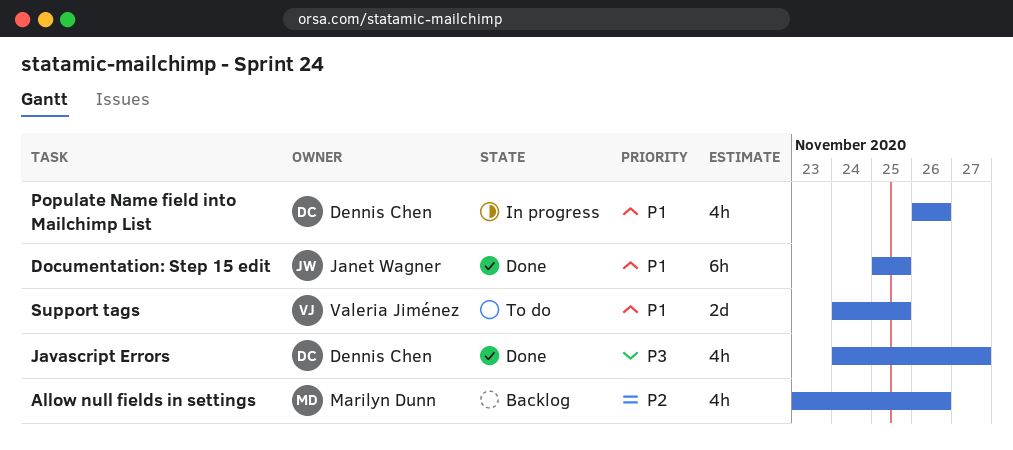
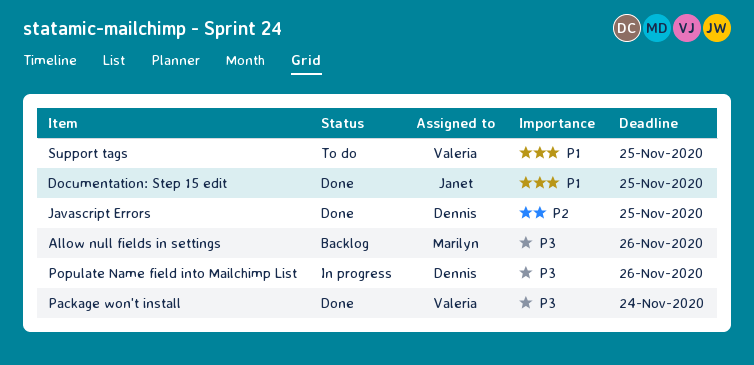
Allow null fields in settings, priority: P2 -> P3
Javascript Errors, priority: P3 -> P2
Javascript Errors, due: Nov 27 -> Nov 25
Package won't install: none -> present
Populate Name field into Mailchimp List, priority: P1 -> P3

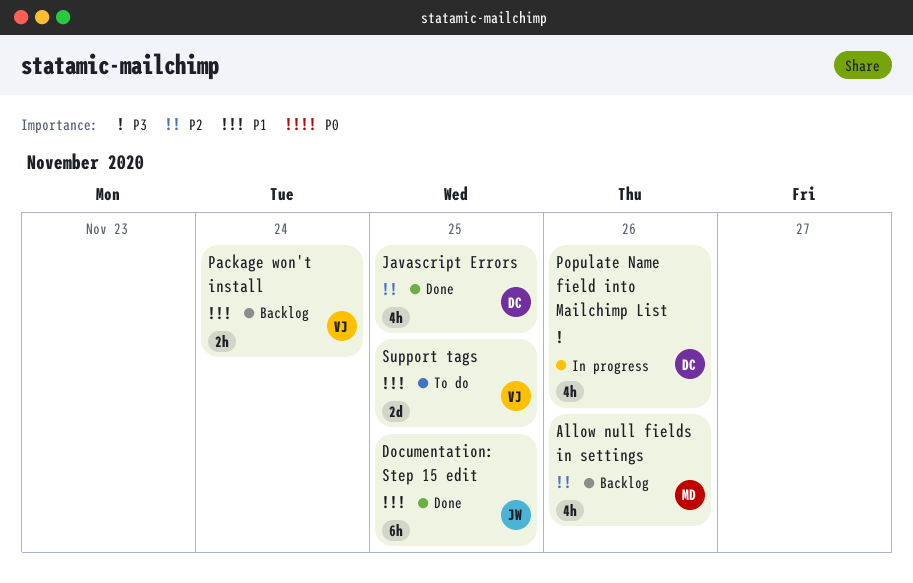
Allow null fields in settings, priority: P3 -> P2
Package won't install, status: Done -> Backlog
Package won't install, priority: P3 -> P1

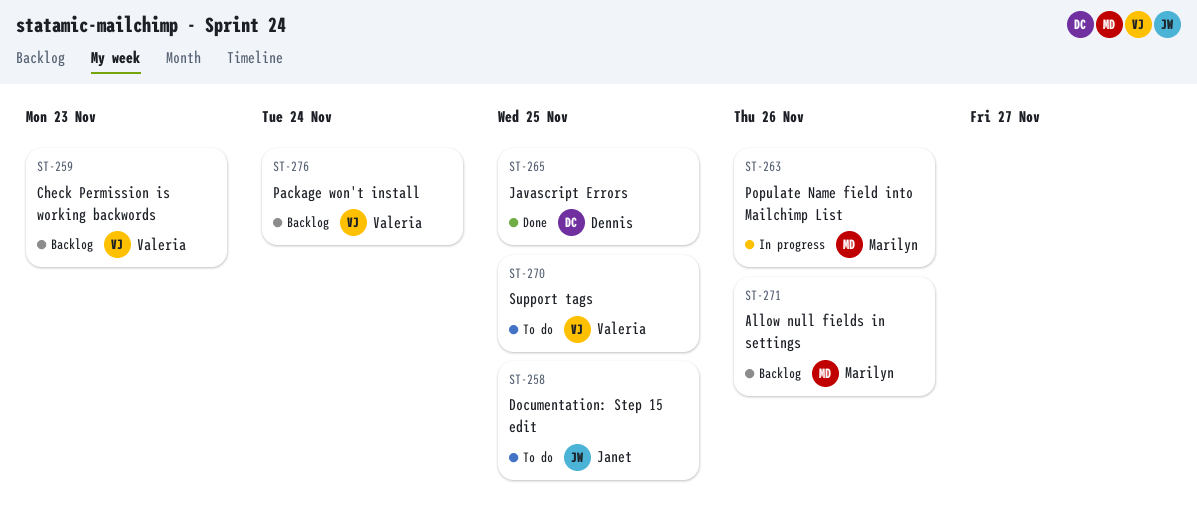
Check Permission is working backwords: none -> present
Documentation: Step 15 edit, status: Done -> To do
Populate Name field into Mailchimp List, owner: Dennis -> Marilyn

